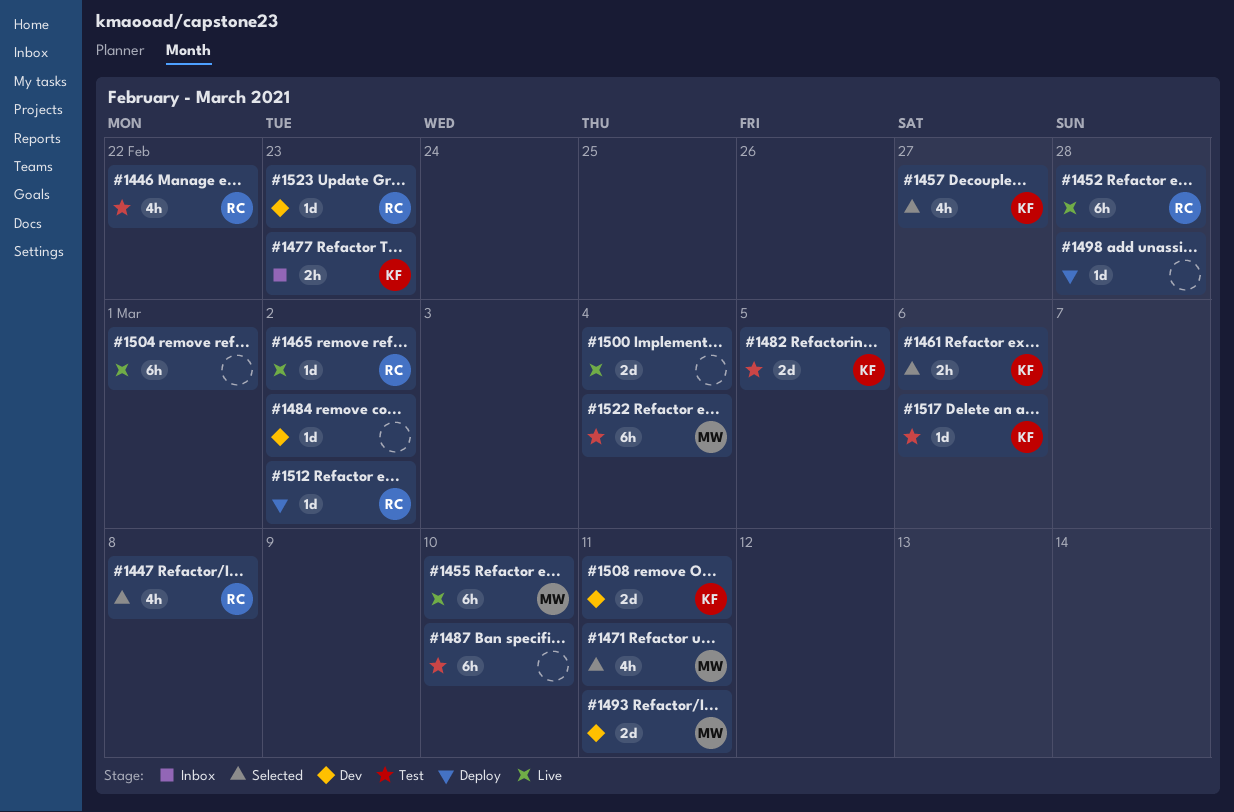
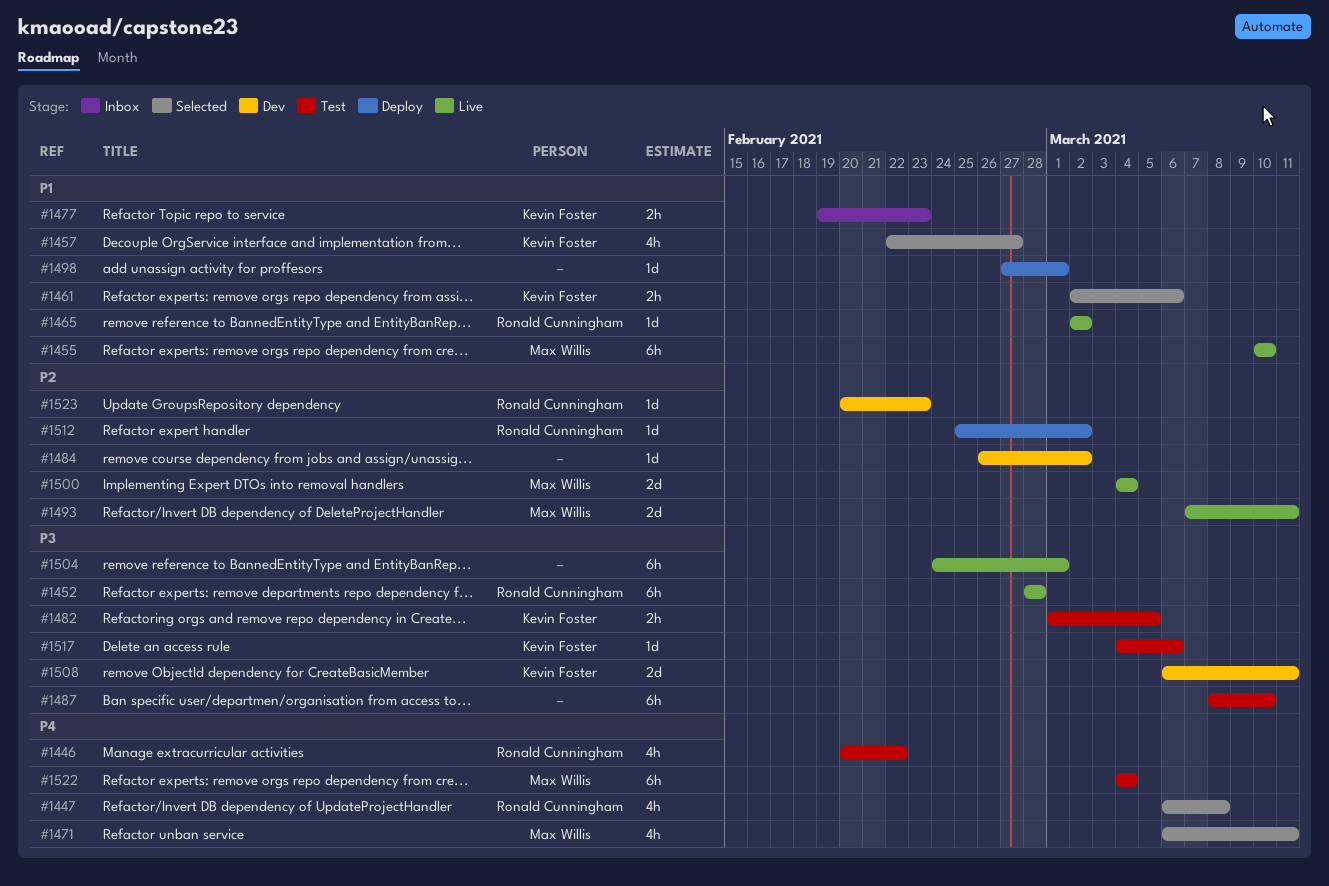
#1482, estimate: 2d -> 2h
#1493, status: Dev -> Live
#1498, due: Feb 28 -> Mar 1
#1500, owner: none -> Max Willis

